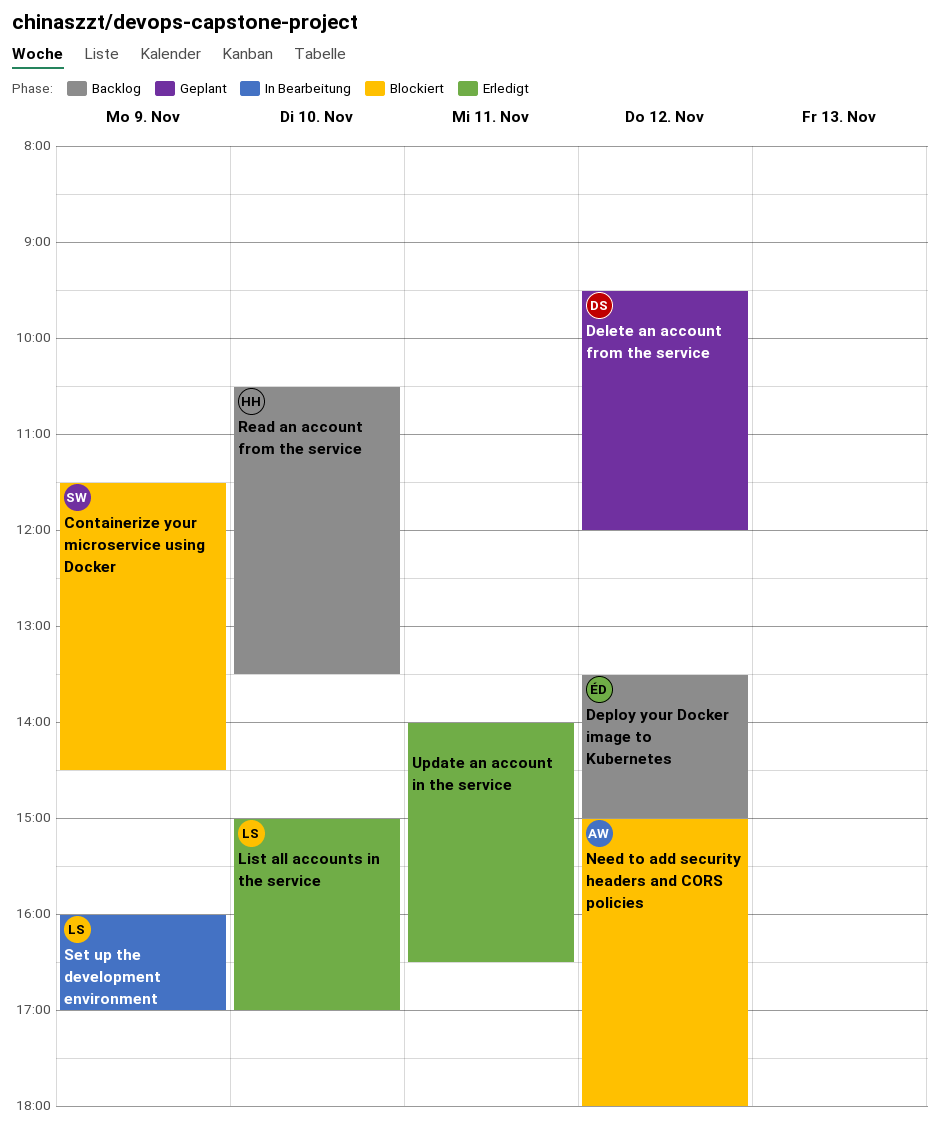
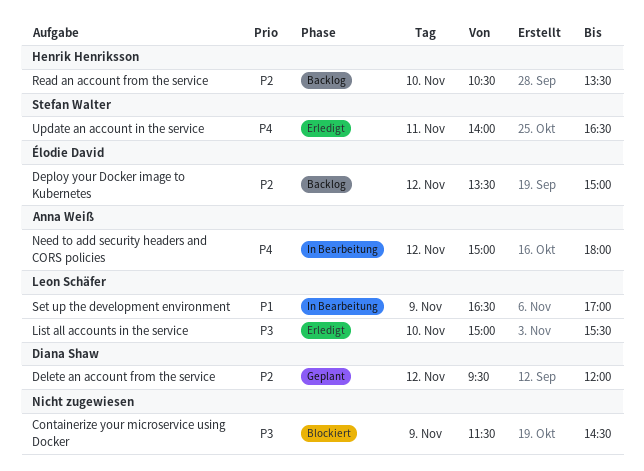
Containerize your microservice using Docker, owner: Stefan Walter -> none
List all accounts in the service, ends: 17:00 -> 15:30
Need to add security headers and CORS policies, status: Blockiert -> In Bearbeitung
Set up the development environment, begins: 16:00 -> 16:30
Update an account in the service, owner: none -> Stefan Walter

